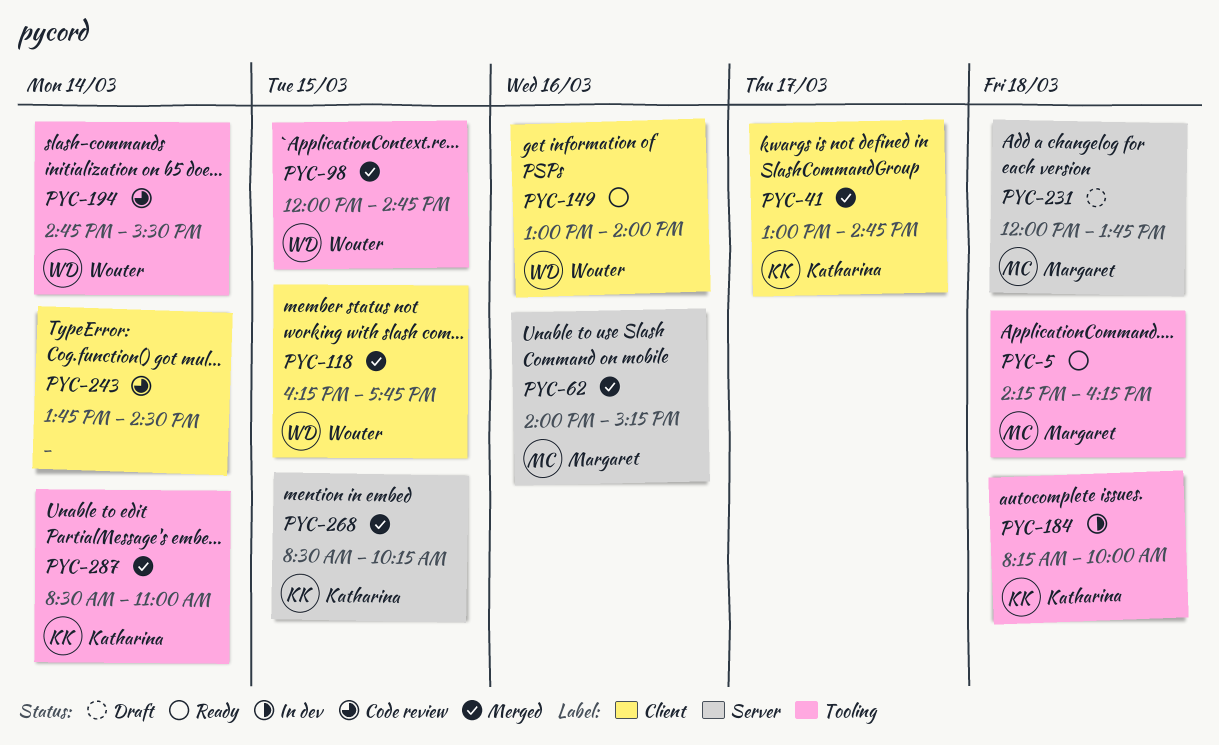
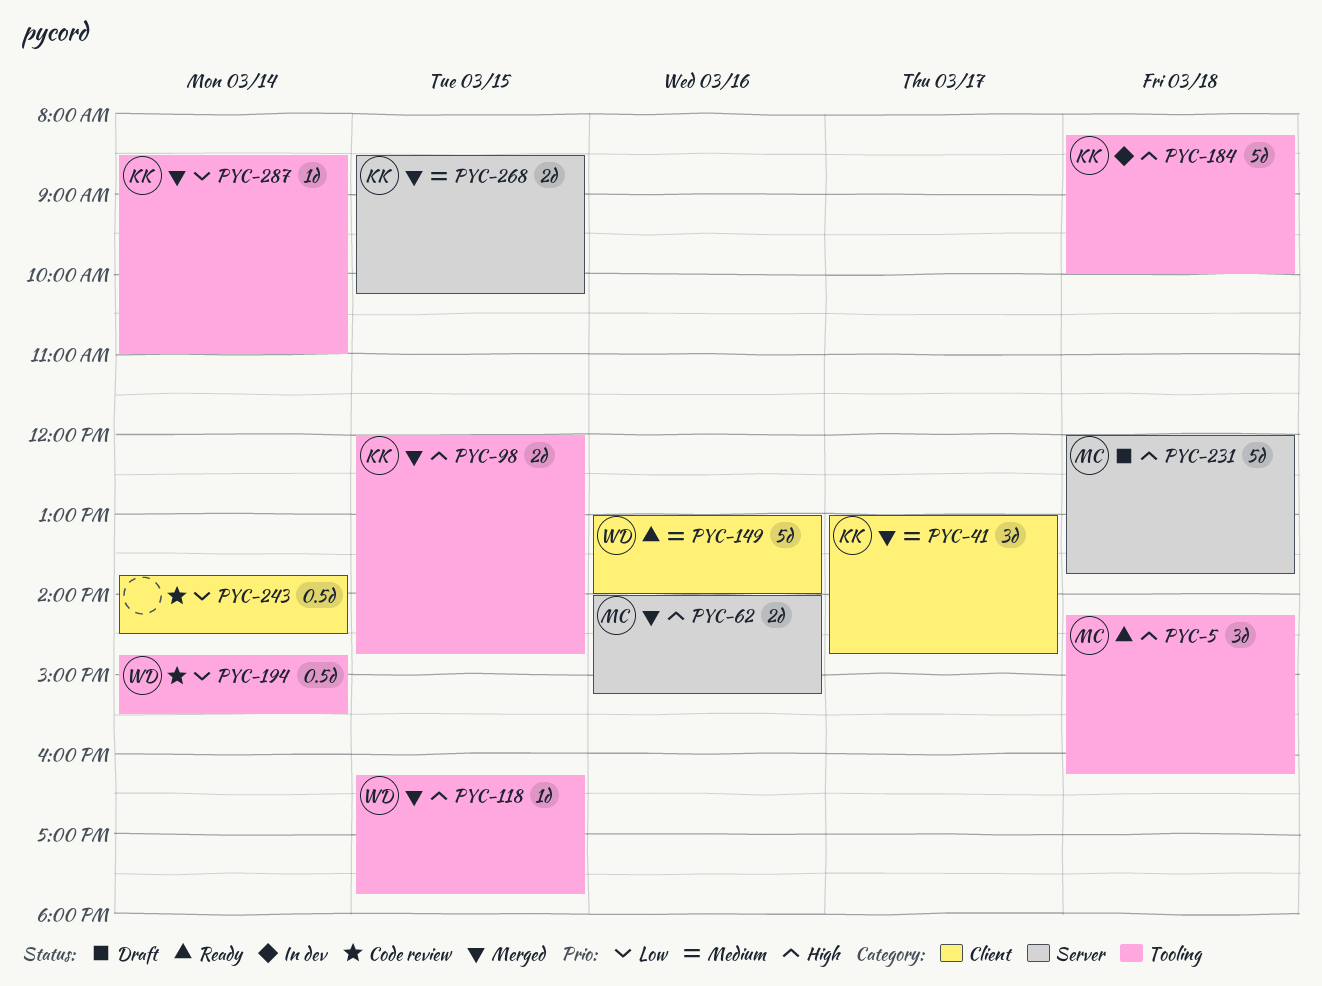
PYC-98, owner: Wouter -> Katharina
PYC-118, label: Client -> Tooling

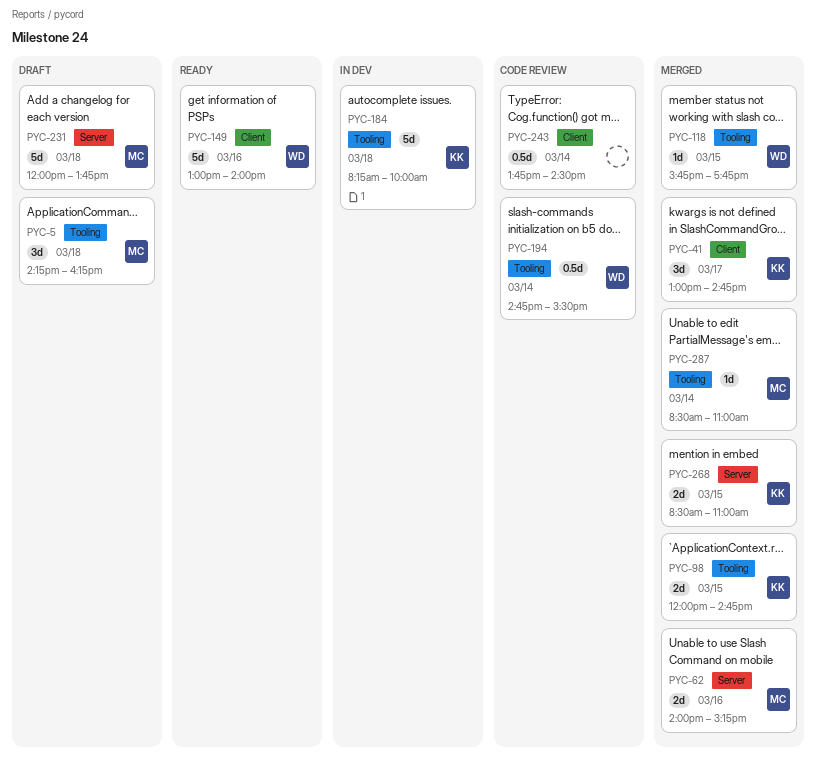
PYC-5, status: Ready -> Draft
PYC-118, begins: 16:15 -> 15:45
PYC-268, ends: 10:15 -> 11:00
PYC-287, owner: KK -> MC

